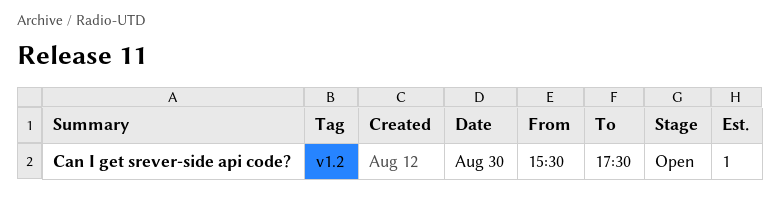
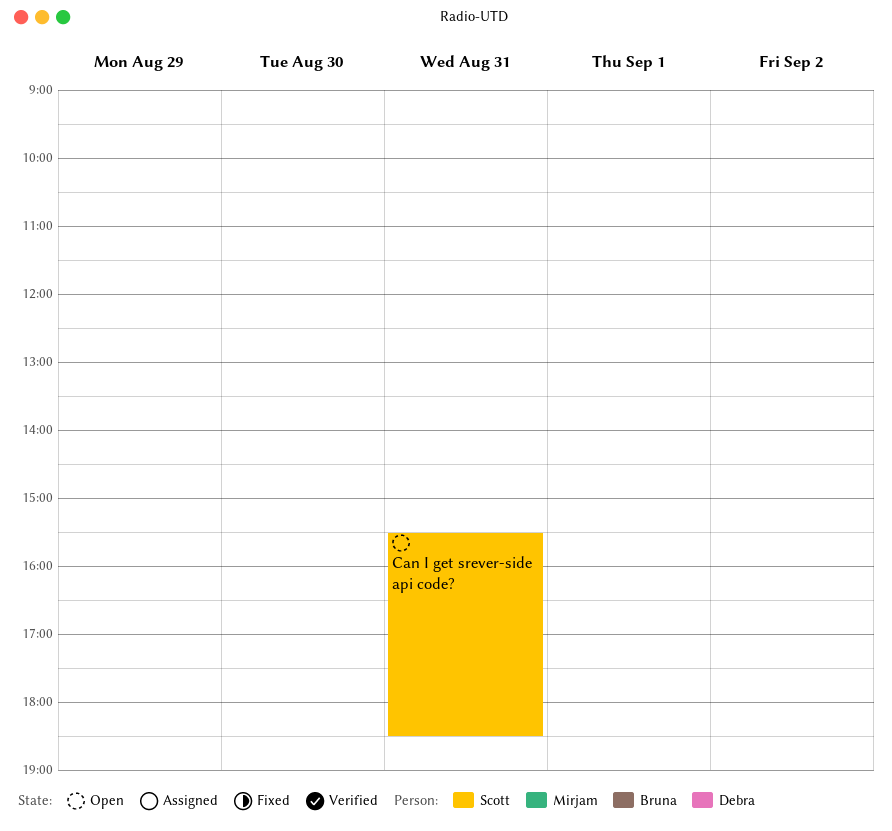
Can I get srever-side api code?, day: Aug 30 -> Aug 31
Can I get srever-side api code?, ends: 17:30 -> 18:30

